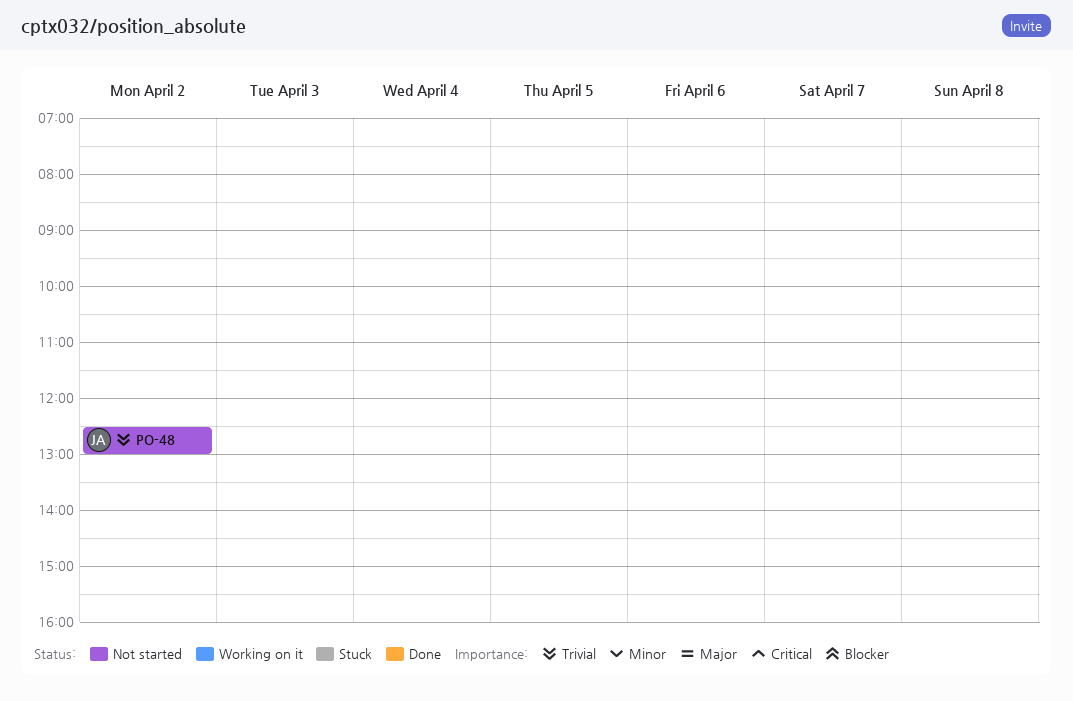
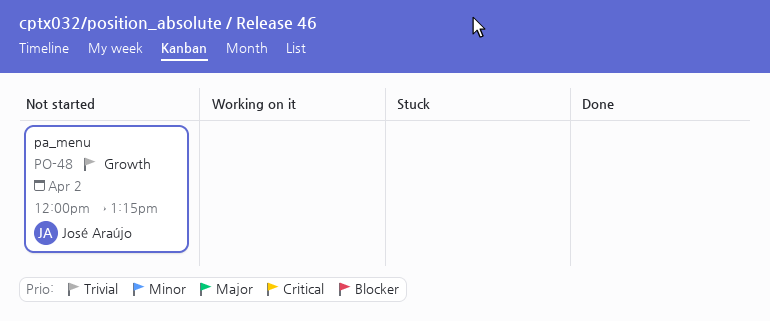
PO-48, begins: 12:30 -> 12:00
PO-48, ends: 13:00 -> 13:15

